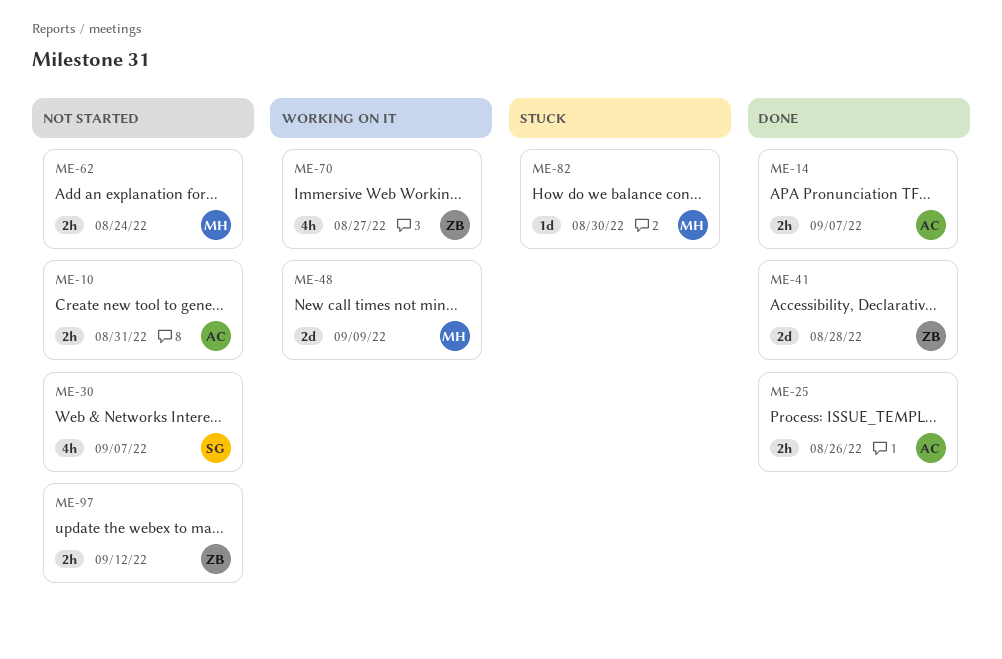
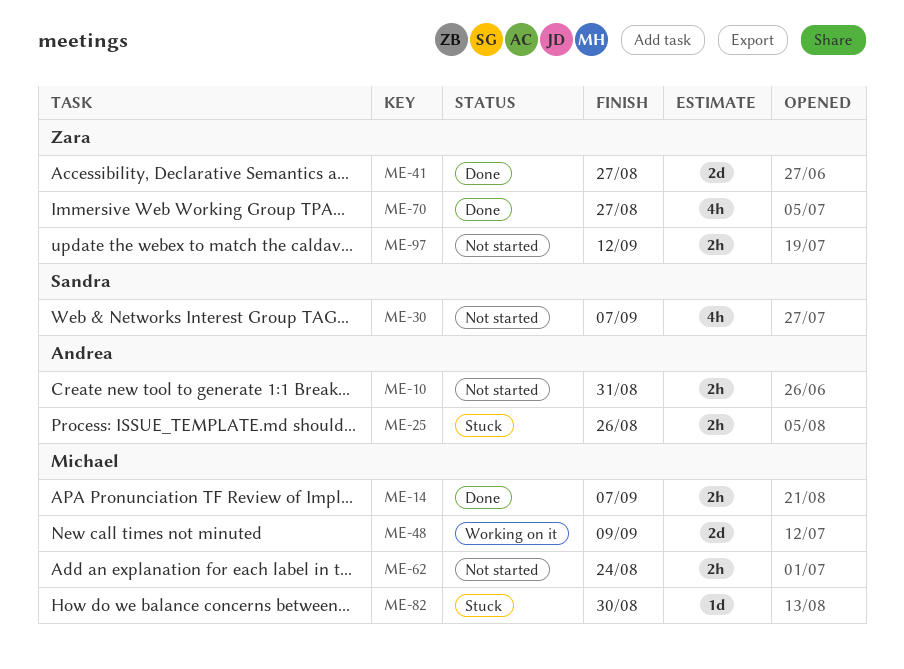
ME-14, owner: Andrea -> Michael
ME-25, status: Done -> Stuck
ME-41, due: Aug 28 -> Aug 27
ME-70, status: Working on it -> Done

